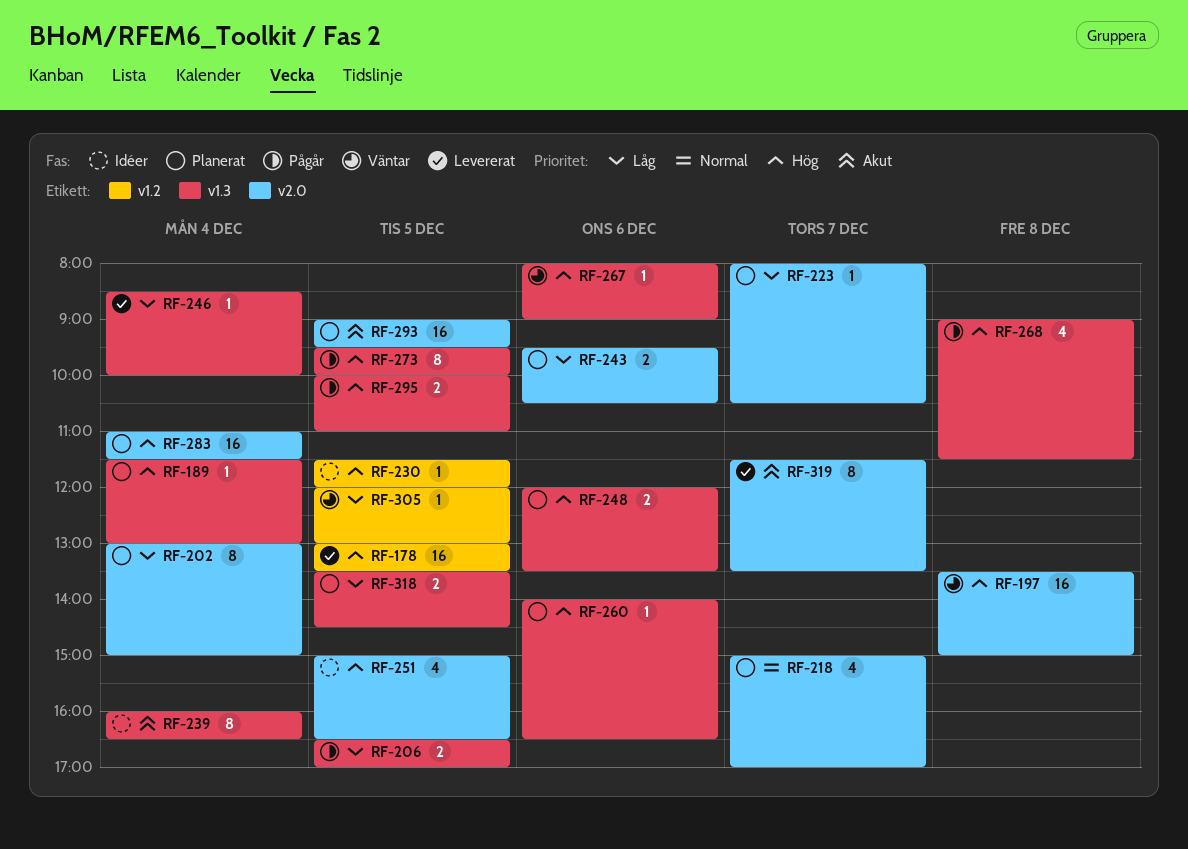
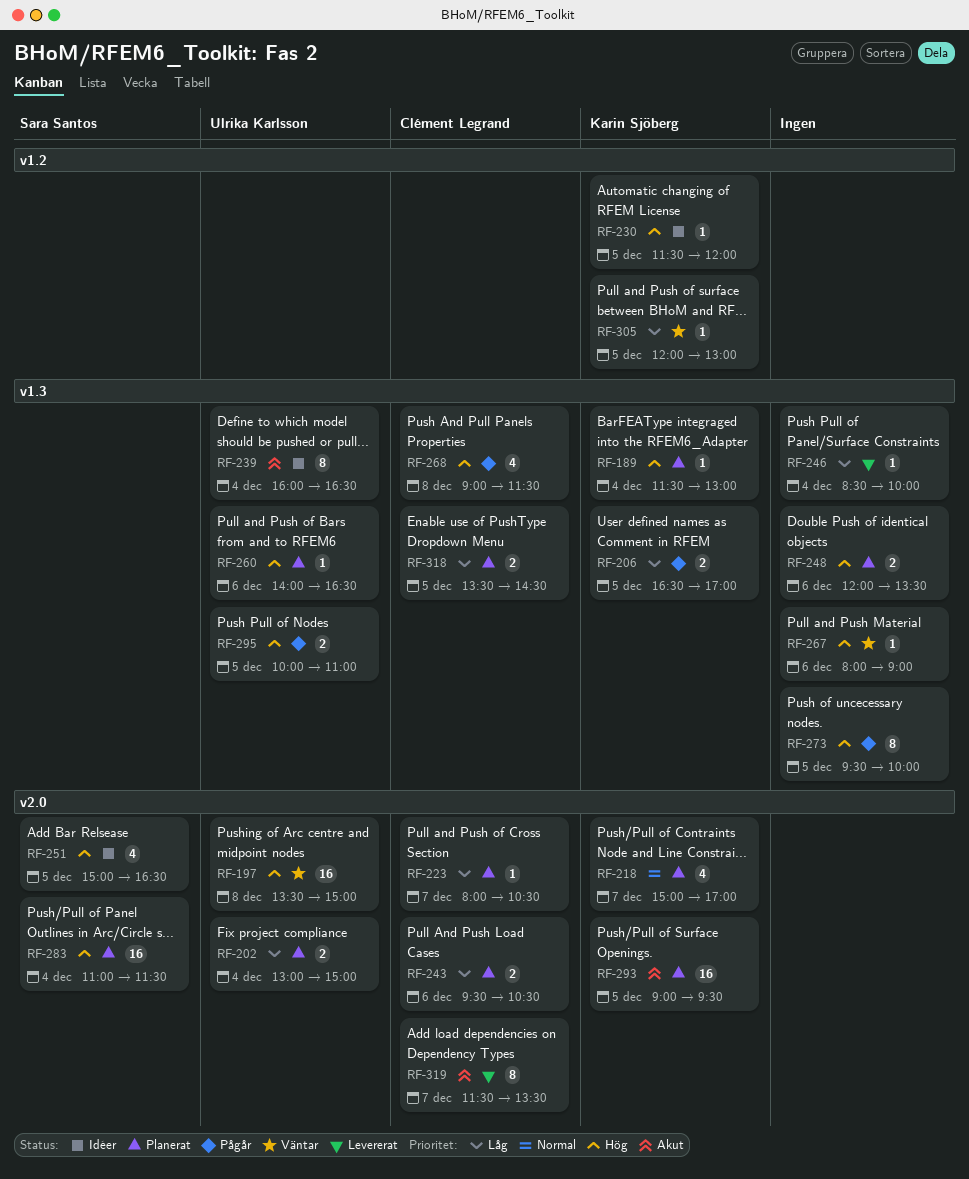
RF-178: present -> none
RF-202, estimate: 8 -> 2

